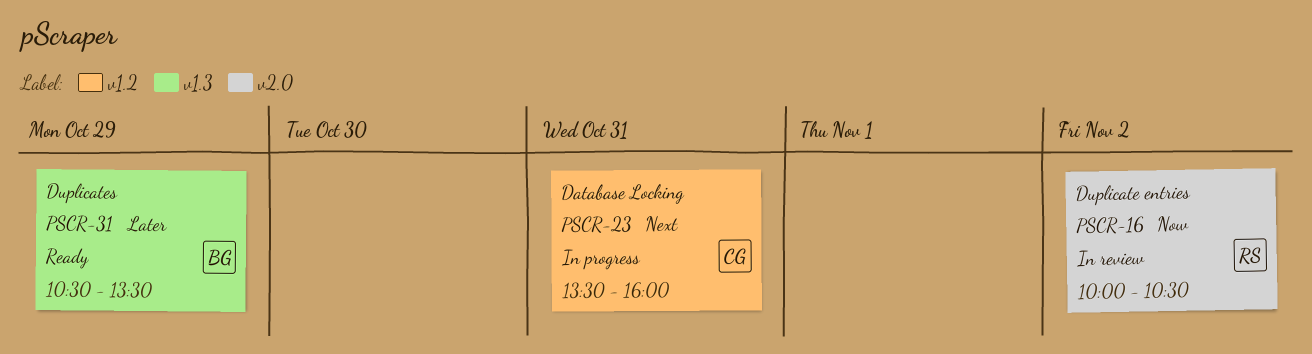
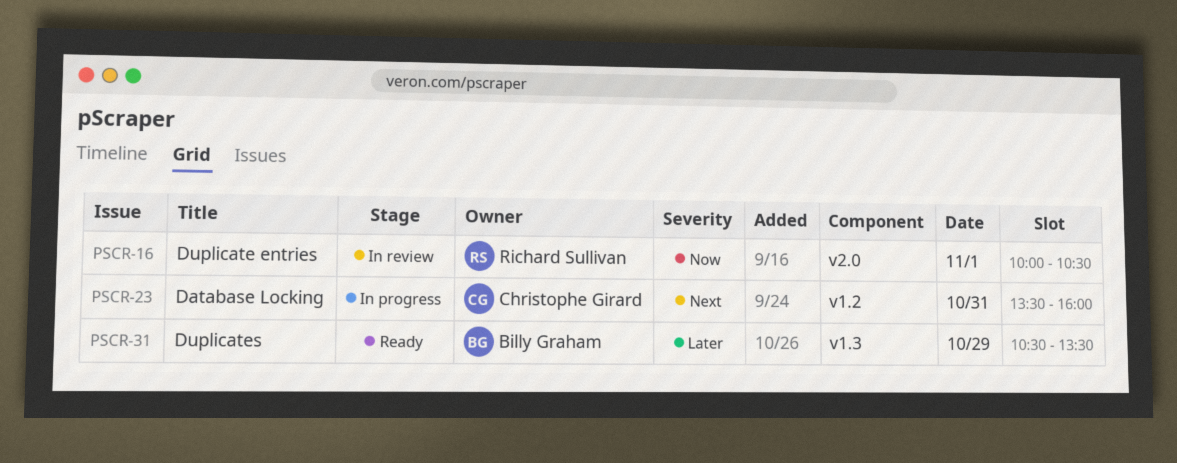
PSCR-16, day: Nov 2 -> Nov 1

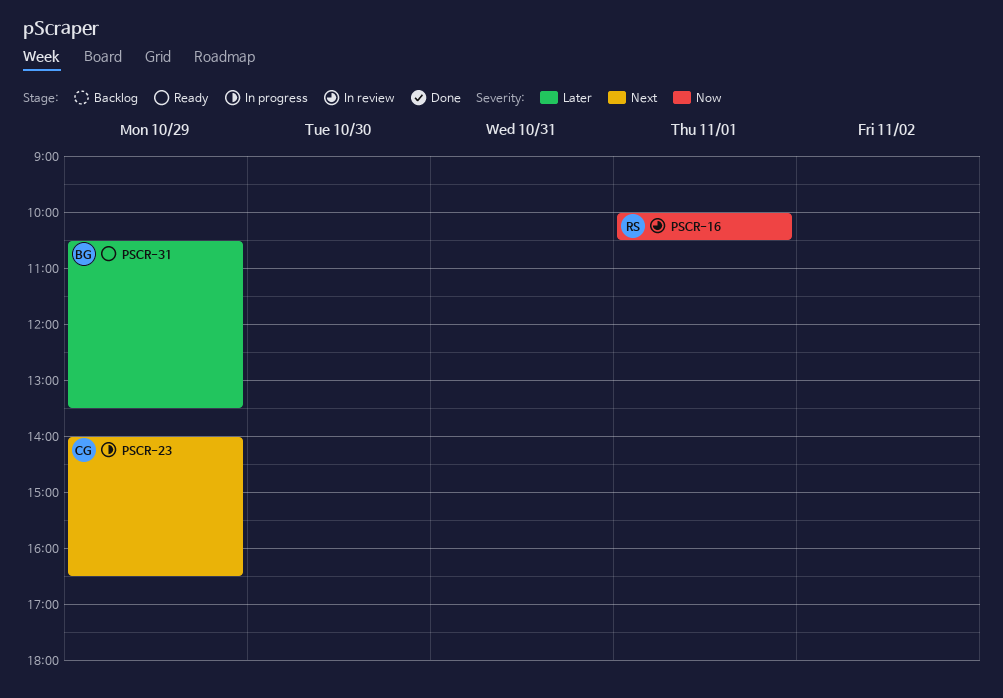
PSCR-23, day: Oct 31 -> Oct 29
PSCR-23, begins: 13:30 -> 14:00
PSCR-23, ends: 16:00 -> 16:30

